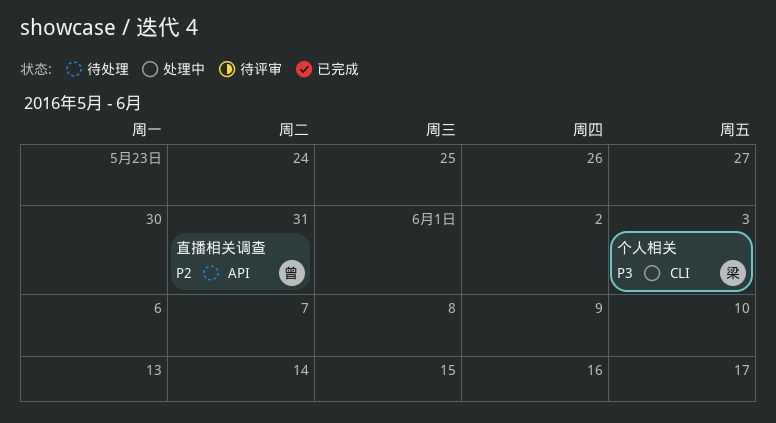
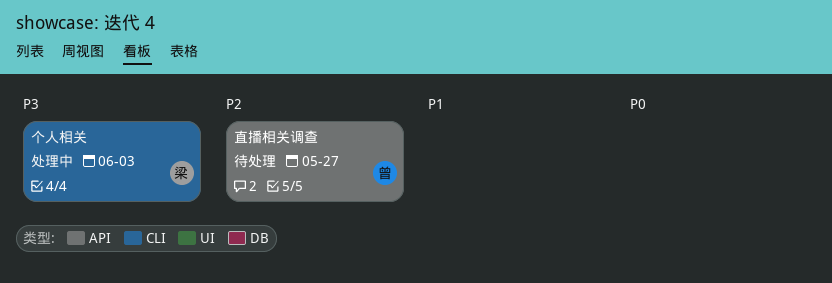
直播相关调查, due: May 31 -> May 27

